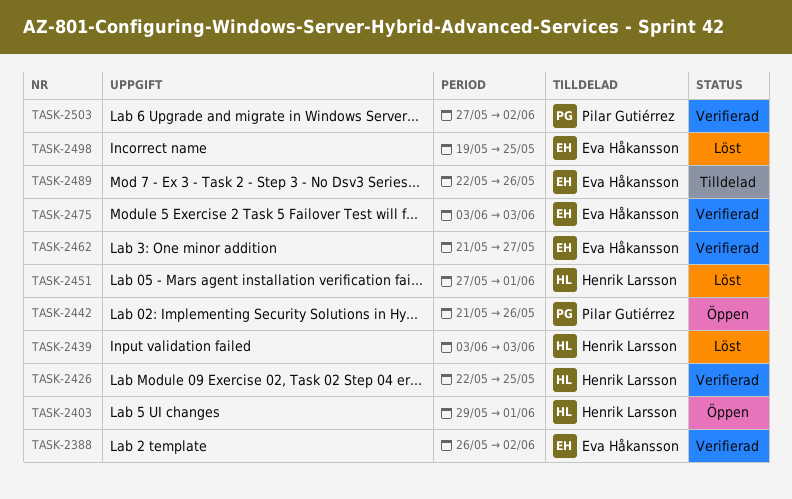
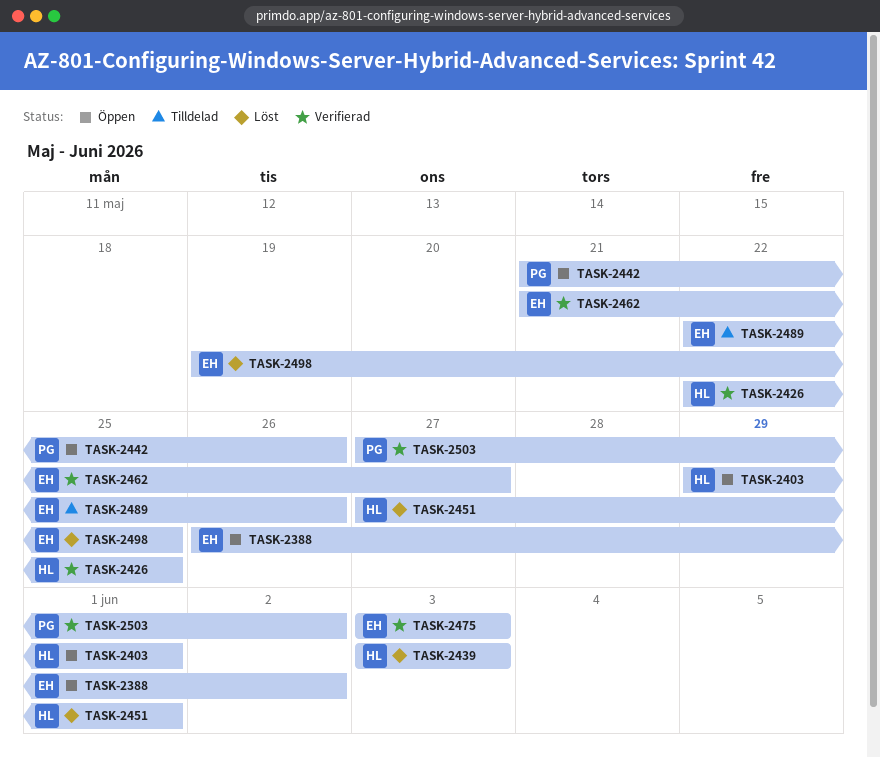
TASK-2388, status: Verifierad -> Öppen

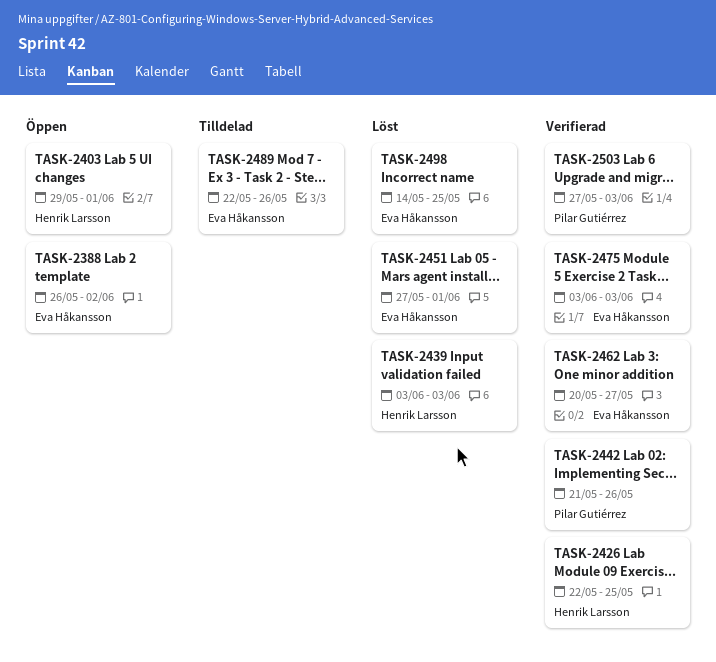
TASK-2442, status: Öppen -> Verifierad
TASK-2451, owner: Henrik Larsson -> Eva Håkansson
TASK-2462, start: May 21 -> May 20
TASK-2498, start: May 19 -> May 14
TASK-2503, due: Jun 2 -> Jun 3

